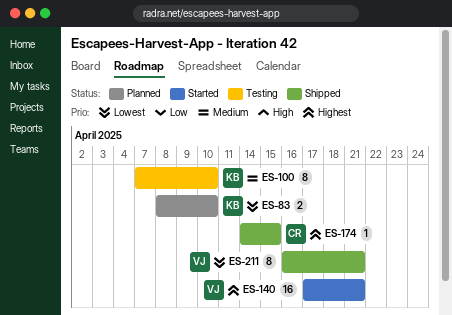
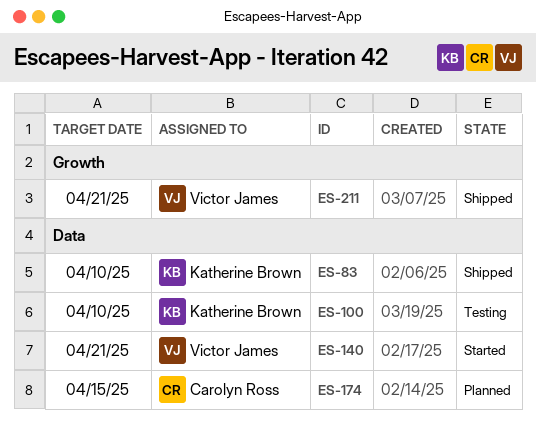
ES-83, status: Planned -> Shipped
ES-174, status: Shipped -> Planned

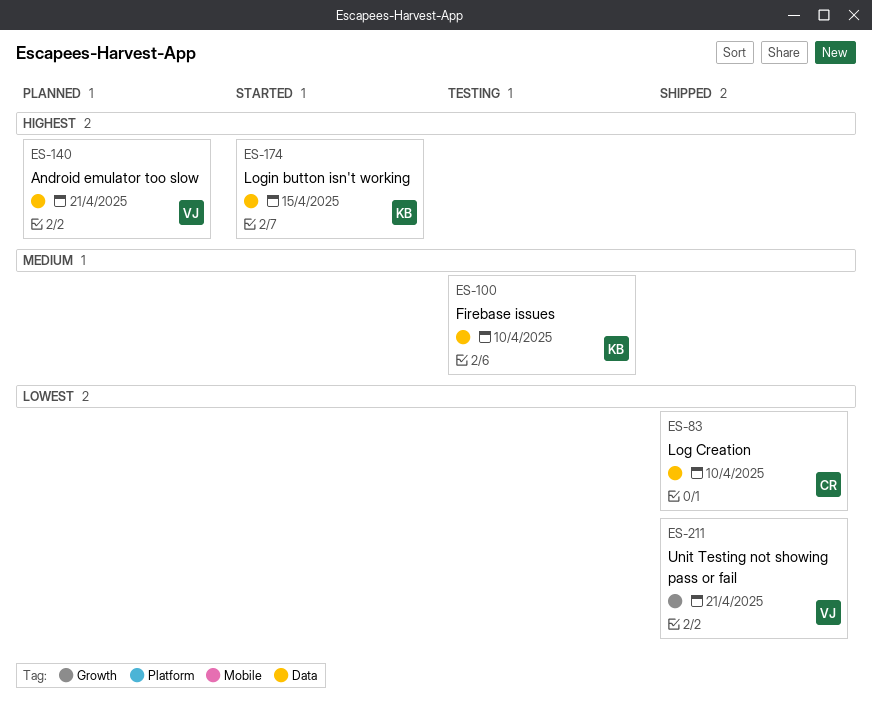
ES-83, owner: Katherine Brown -> Carolyn Ross
ES-140, status: Started -> Planned
ES-174, status: Planned -> Started
ES-174, owner: Carolyn Ross -> Katherine Brown

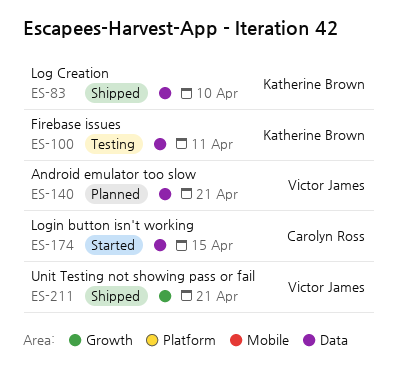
ES-83, owner: Carolyn Ross -> Katherine Brown
ES-100, due: Apr 10 -> Apr 11
ES-174, owner: Katherine Brown -> Carolyn Ross

